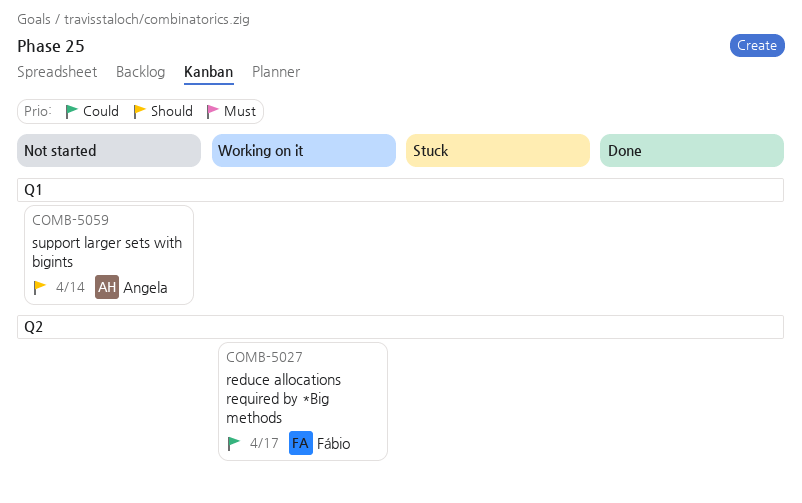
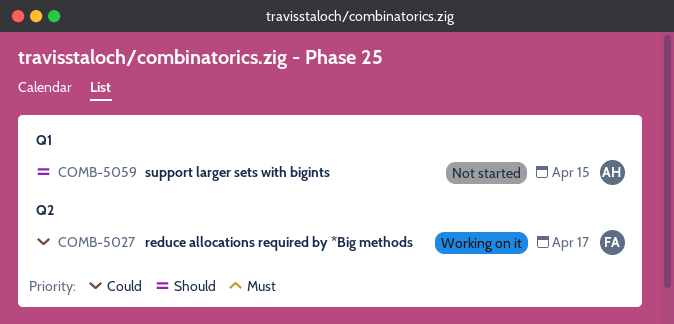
COMB-5059, due: Apr 14 -> Apr 15

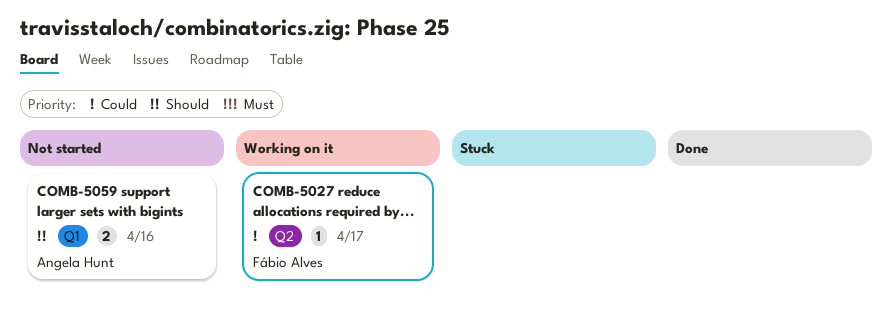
COMB-5059, due: Apr 15 -> Apr 16

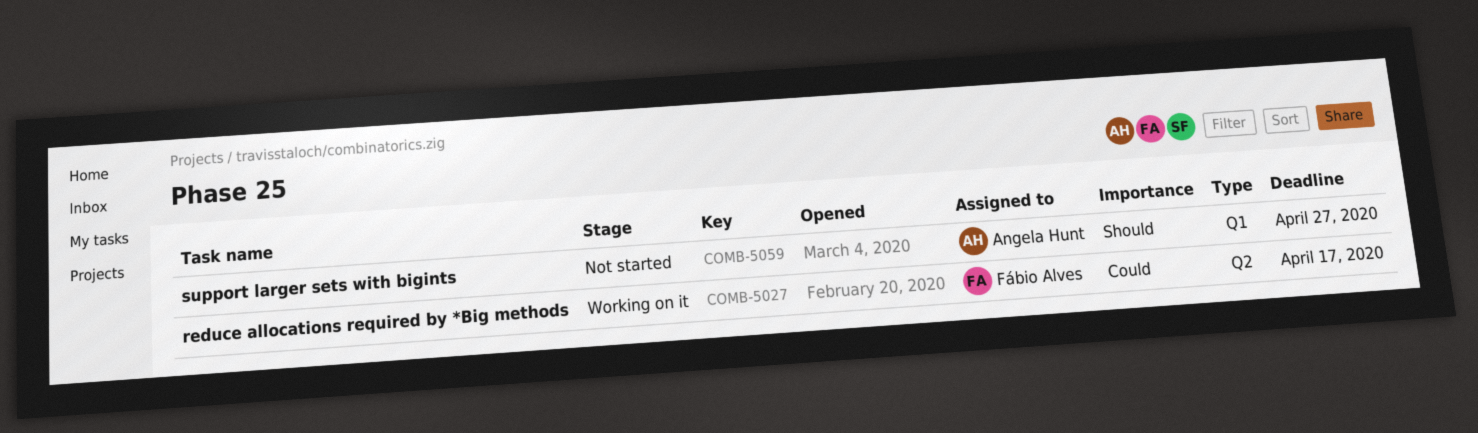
COMB-5059, due: Apr 16 -> Apr 27

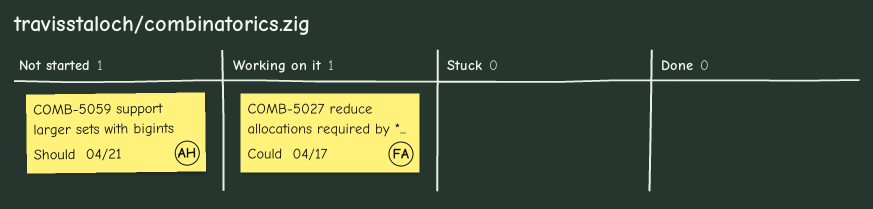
COMB-5059, due: Apr 27 -> Apr 21

